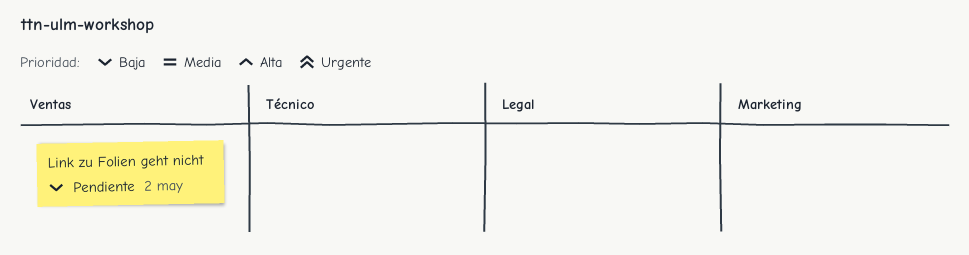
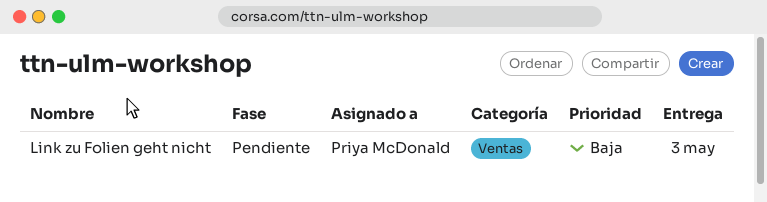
Link zu Folien geht nicht, due: May 2 -> May 3

